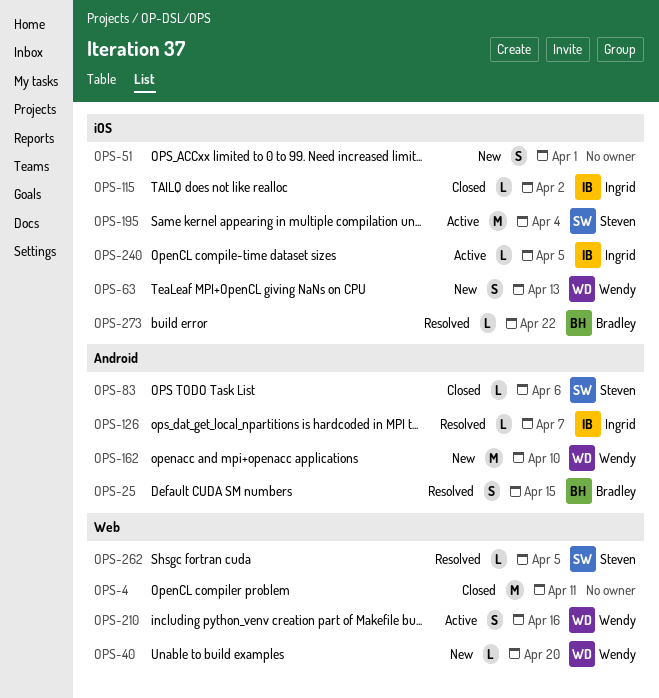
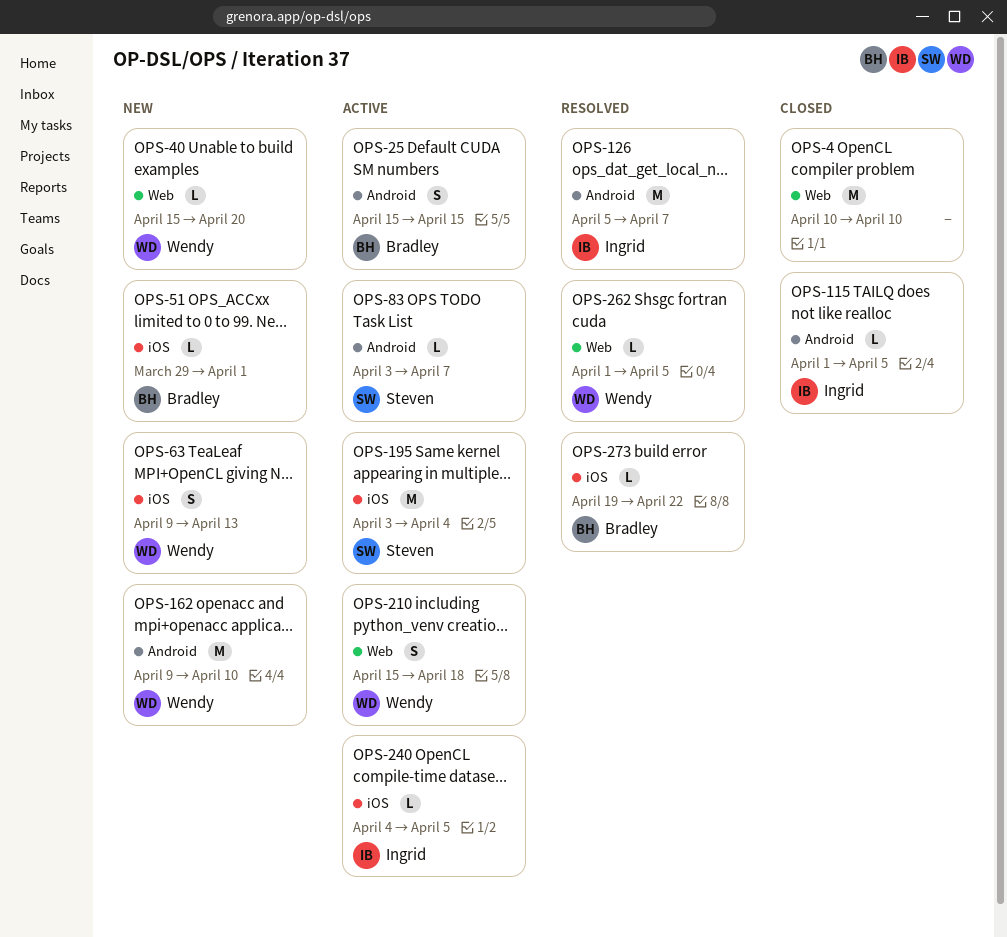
OPS-4, due: Apr 11 -> Apr 10
OPS-25, status: Resolved -> Active
OPS-51, owner: none -> Bradley
OPS-51, estimate: S -> L
OPS-83, status: Closed -> Active
OPS-83, due: Apr 6 -> Apr 7
OPS-115, label: iOS -> Android
OPS-115, due: Apr 2 -> Apr 5
OPS-126, estimate: L -> M
OPS-210, due: Apr 16 -> Apr 18
OPS-262, owner: Steven -> Wendy

